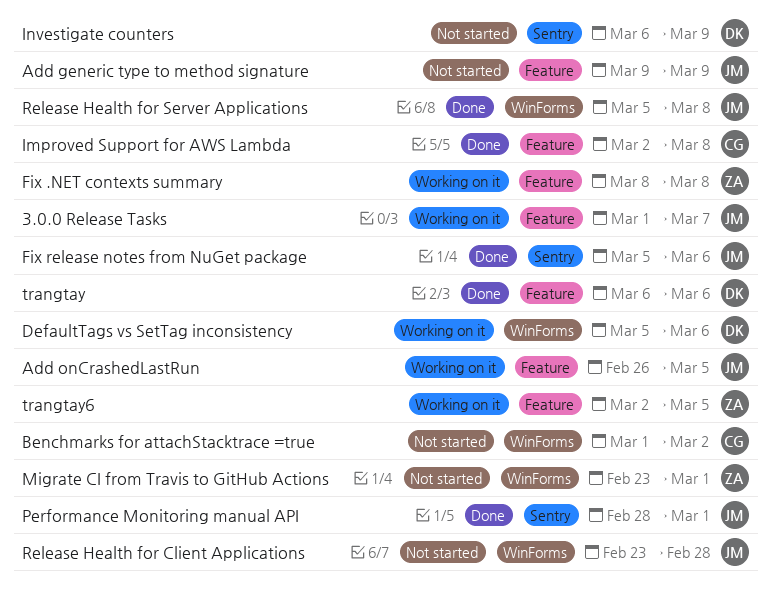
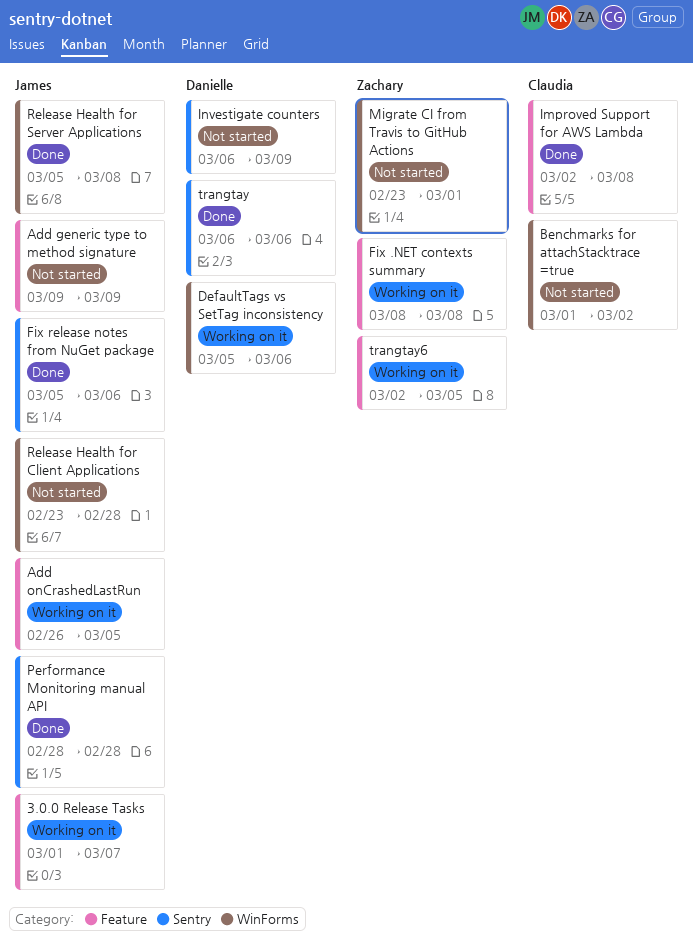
Performance Monitoring manual API, due: Mar 1 -> Feb 28
trangtay, label: Feature -> Sentry

